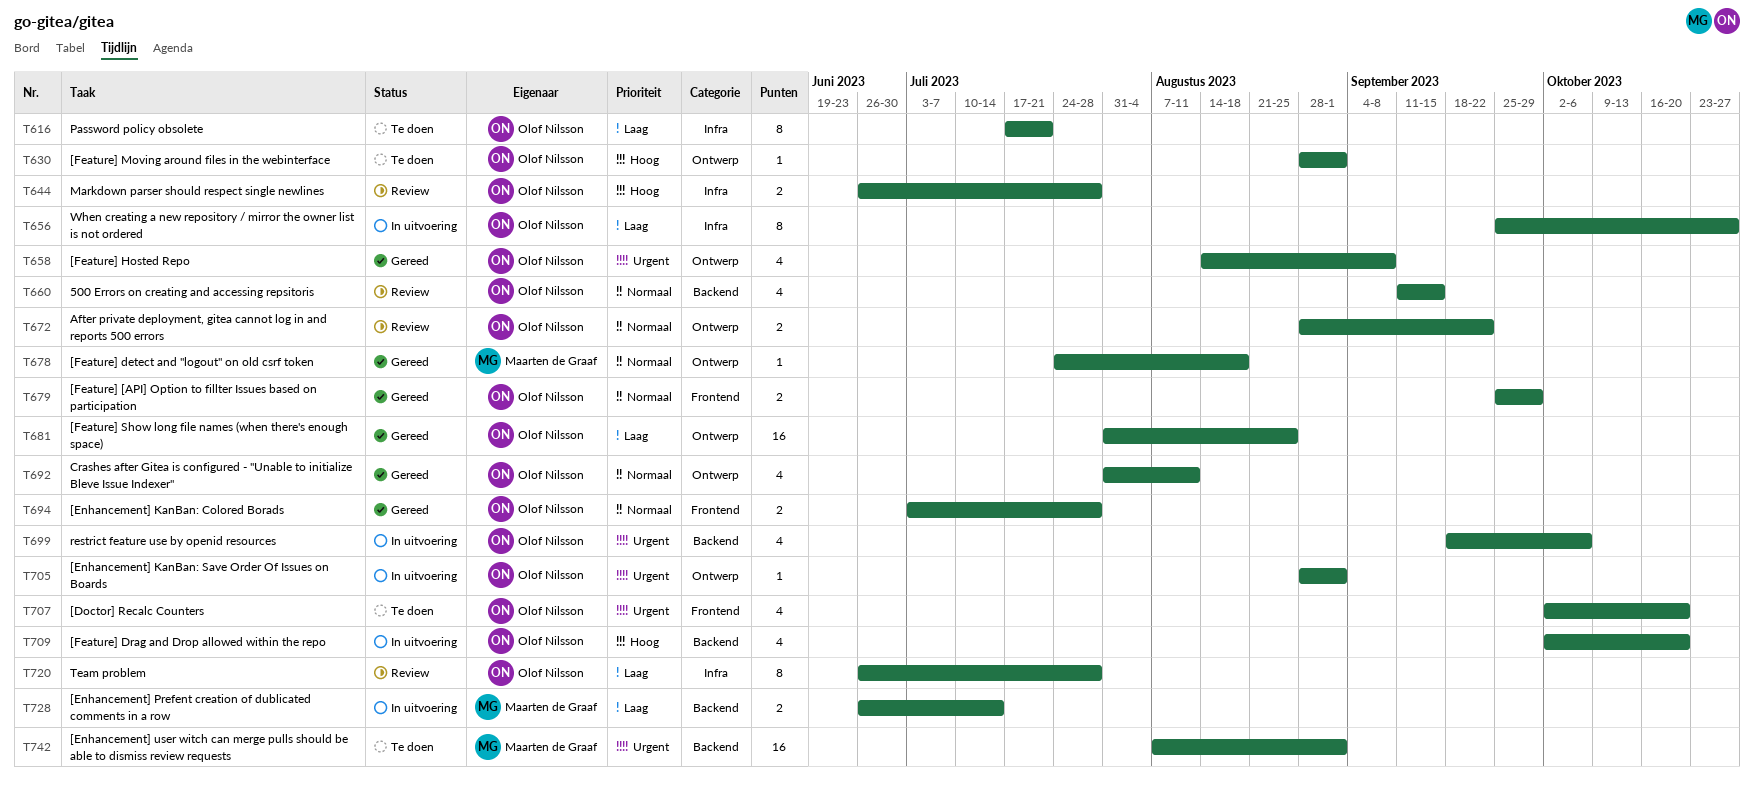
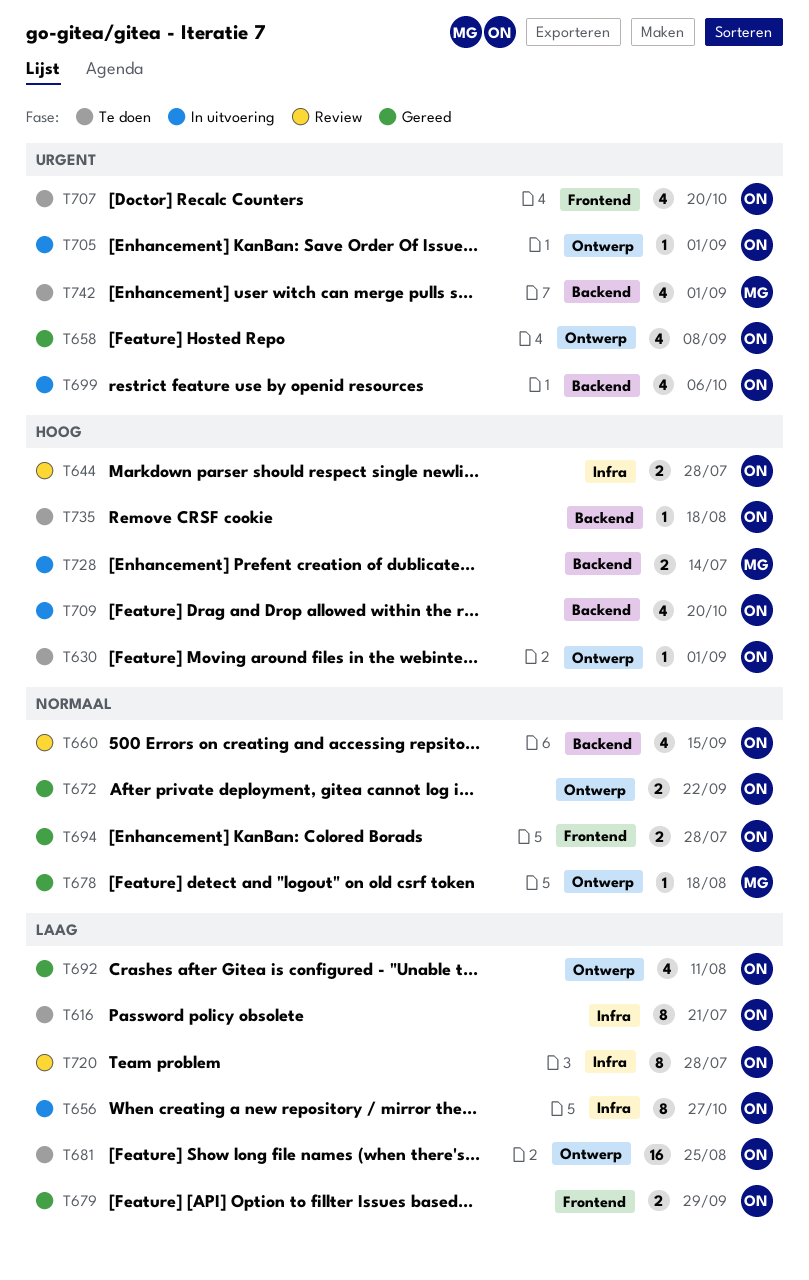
T672, status: Review -> Gereed
T679, priority: Normaal -> Laag
T681, status: Gereed -> Te doen
T692, priority: Normaal -> Laag
T728, priority: Laag -> Hoog
T735: none -> present
T742, estimate: 16 -> 4

